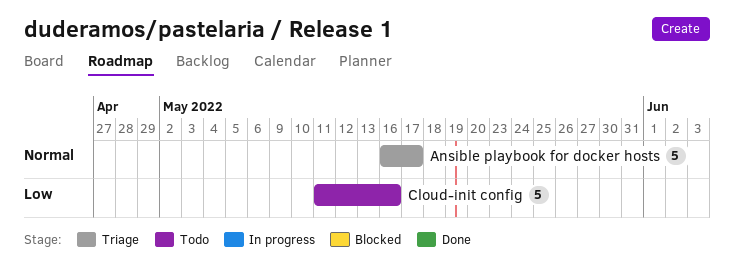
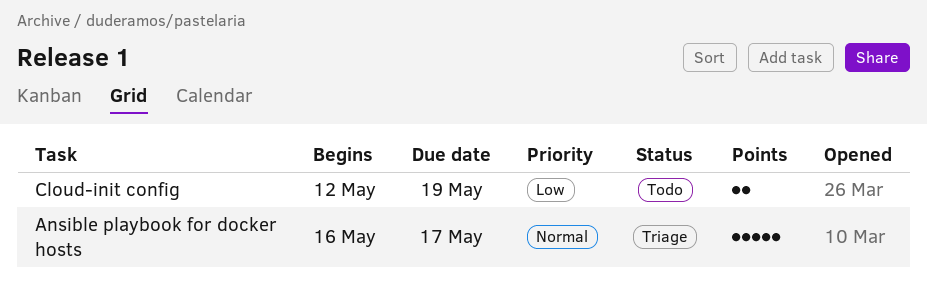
Cloud-init config, estimate: 5 -> 2
Cloud-init config, start: May 11 -> May 12
Cloud-init config, due: May 16 -> May 19

